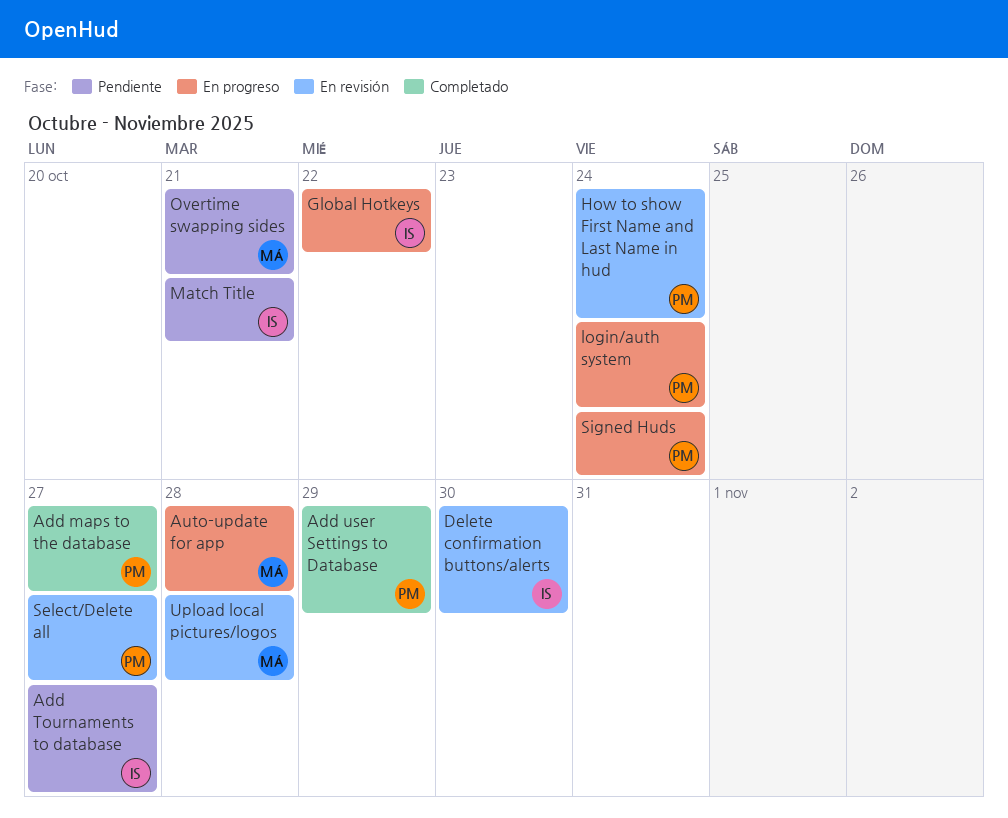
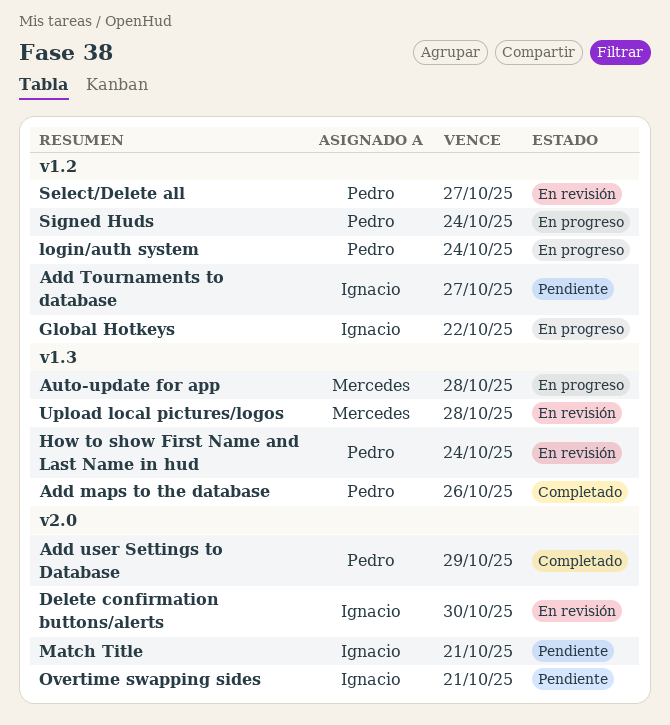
Add maps to the database, due: Oct 27 -> Oct 26
Overtime swapping sides, owner: Mercedes -> Ignacio

